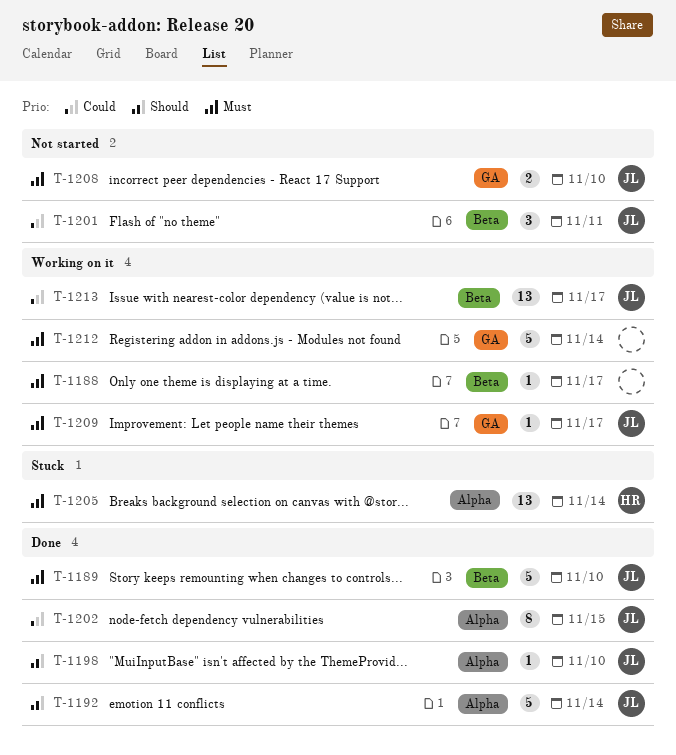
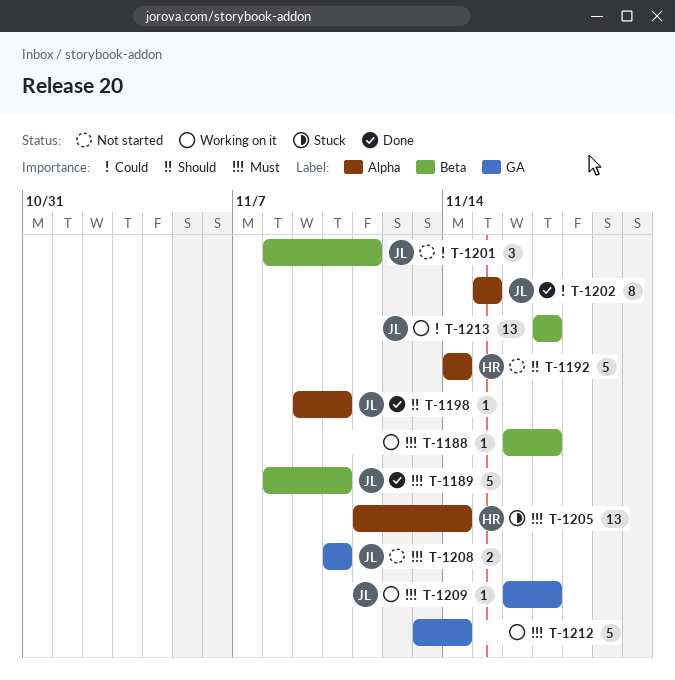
T-1192, status: Done -> Not started
T-1192, owner: JL -> HR

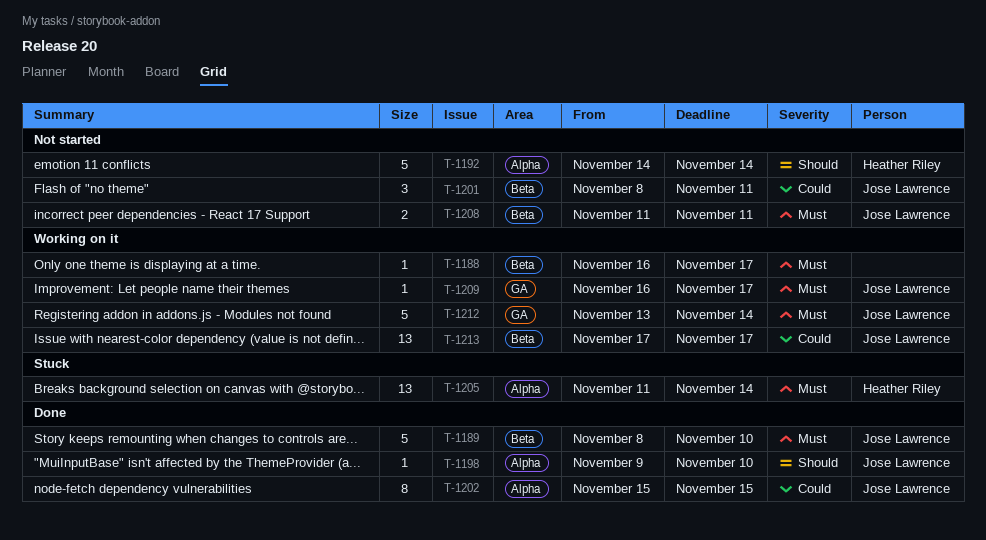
T-1208, label: GA -> Beta
T-1208, start: Nov 10 -> Nov 11
T-1208, due: Nov 10 -> Nov 11
T-1212, owner: none -> Jose Lawrence

